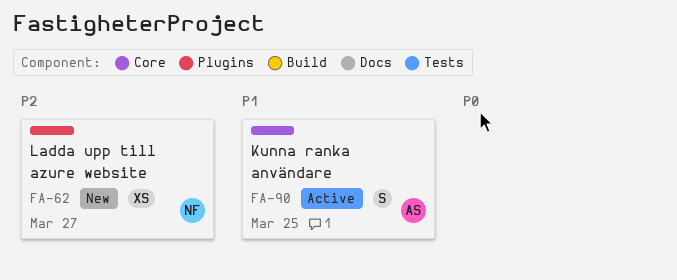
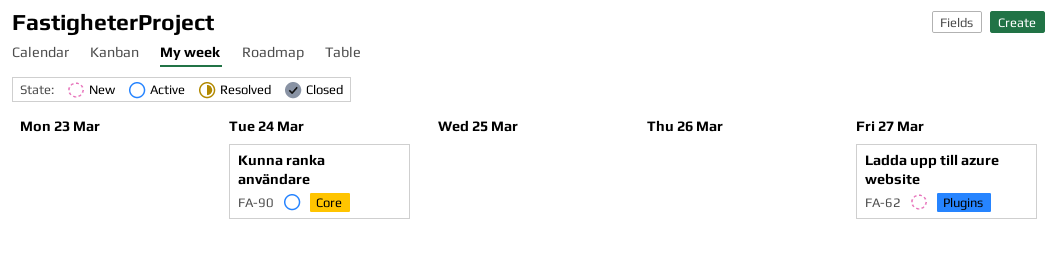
FA-90, due: Mar 25 -> Mar 24

